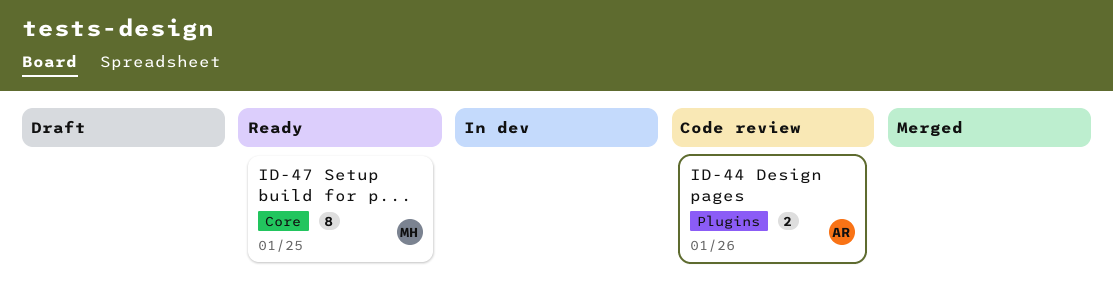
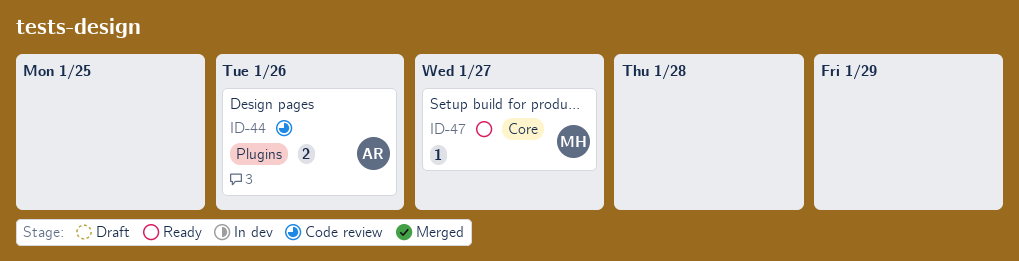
ID-47, estimate: 8 -> 1
ID-47, due: Jan 25 -> Jan 27

